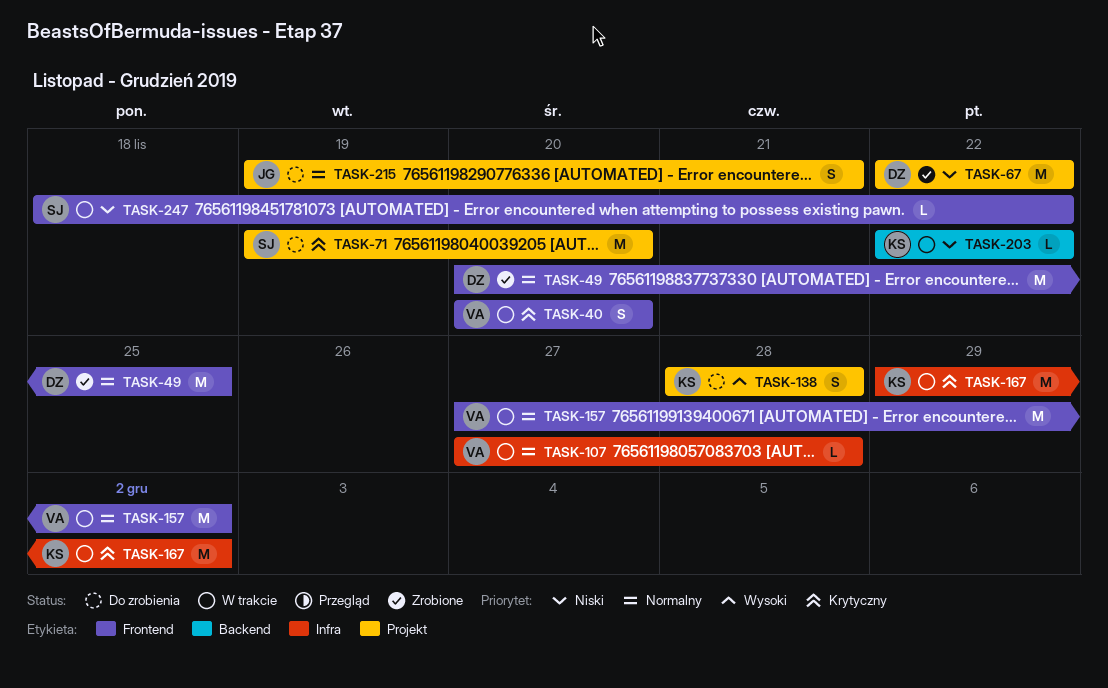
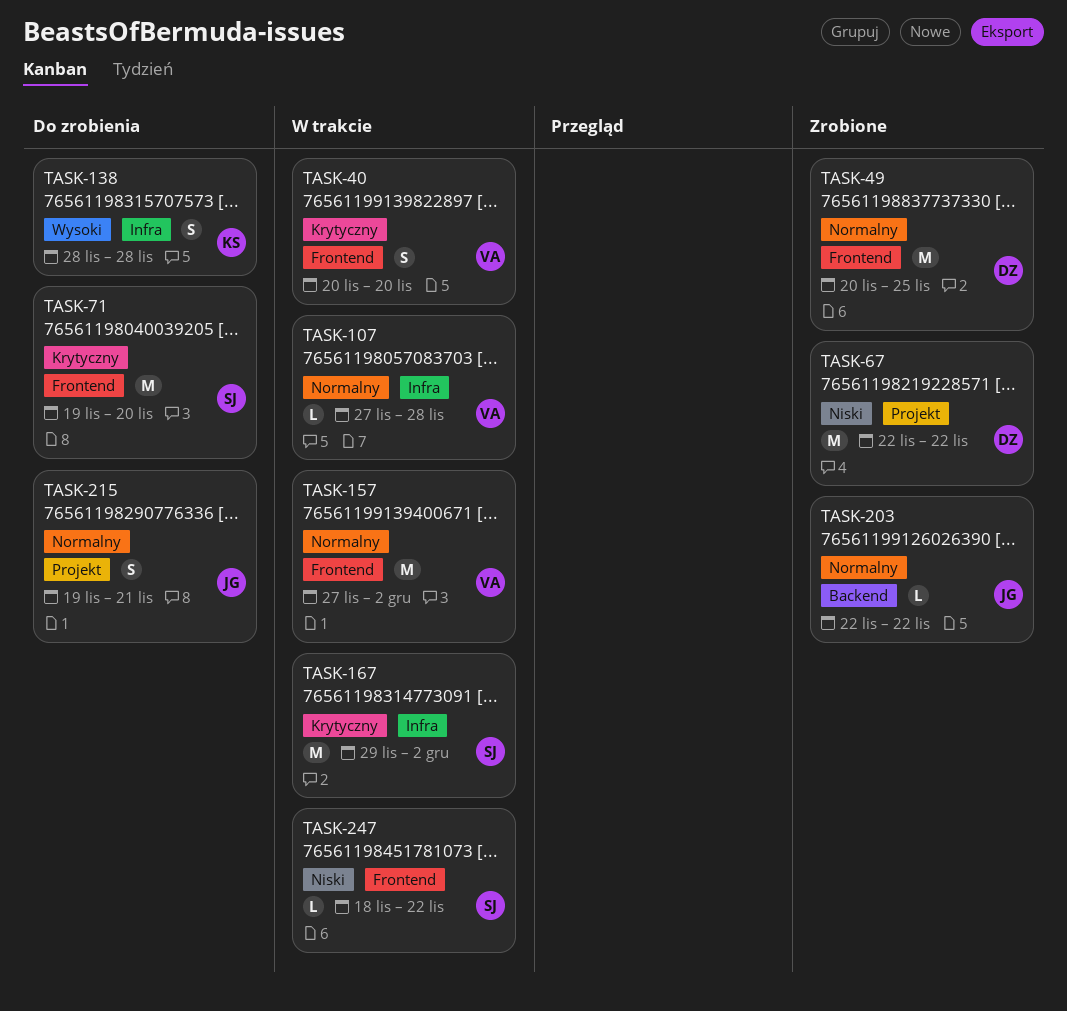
TASK-71, label: Projekt -> Frontend
TASK-138, label: Projekt -> Infra
TASK-167, owner: KS -> SJ
TASK-203, status: W trakcie -> Zrobione
TASK-203, owner: KS -> JG
TASK-203, priority: Niski -> Normalny

